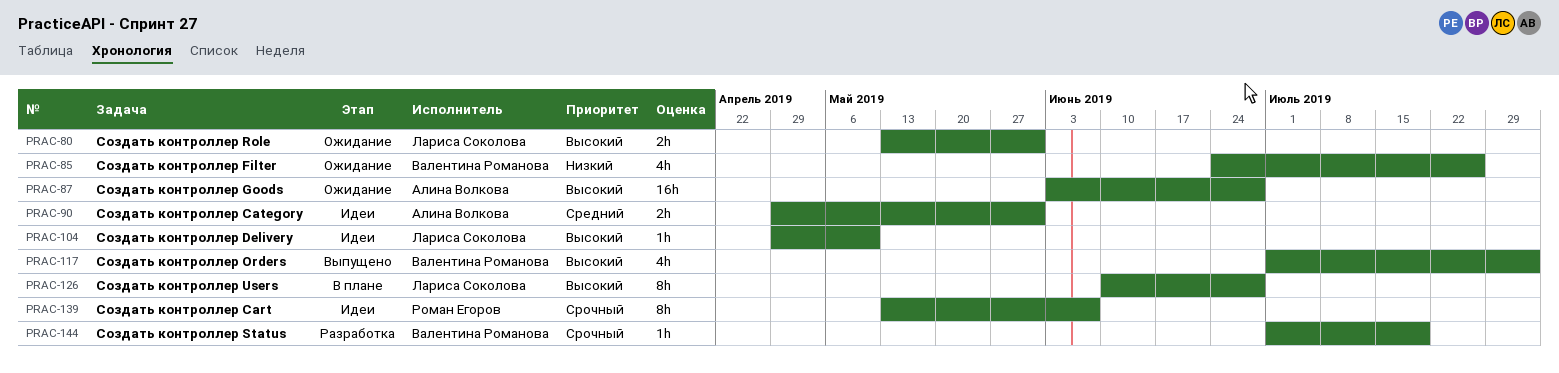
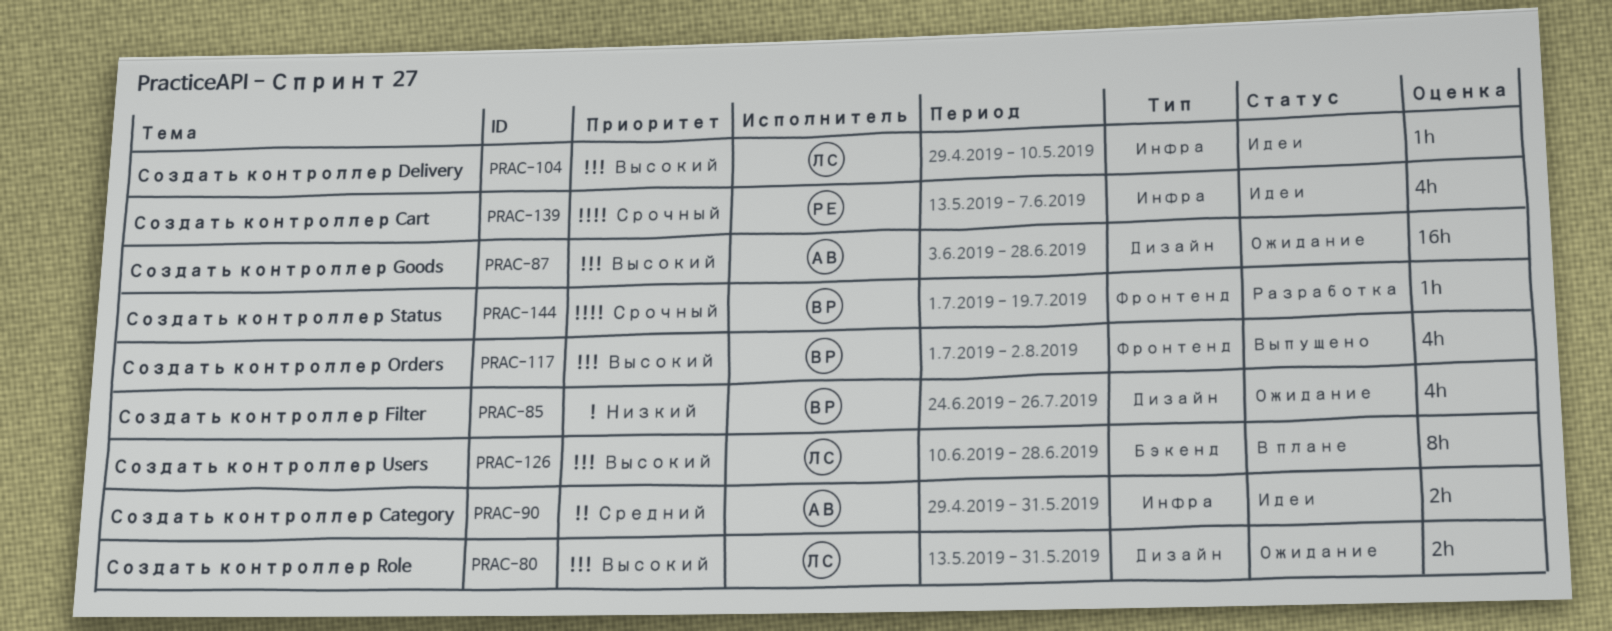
PRAC-139, estimate: 8h -> 4h

